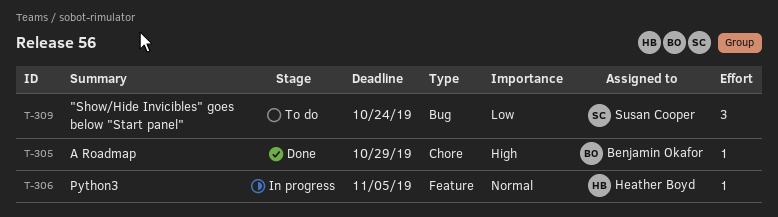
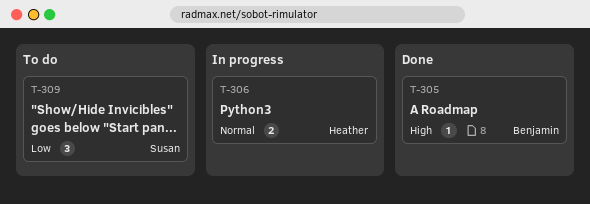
T-306, estimate: 1 -> 2

